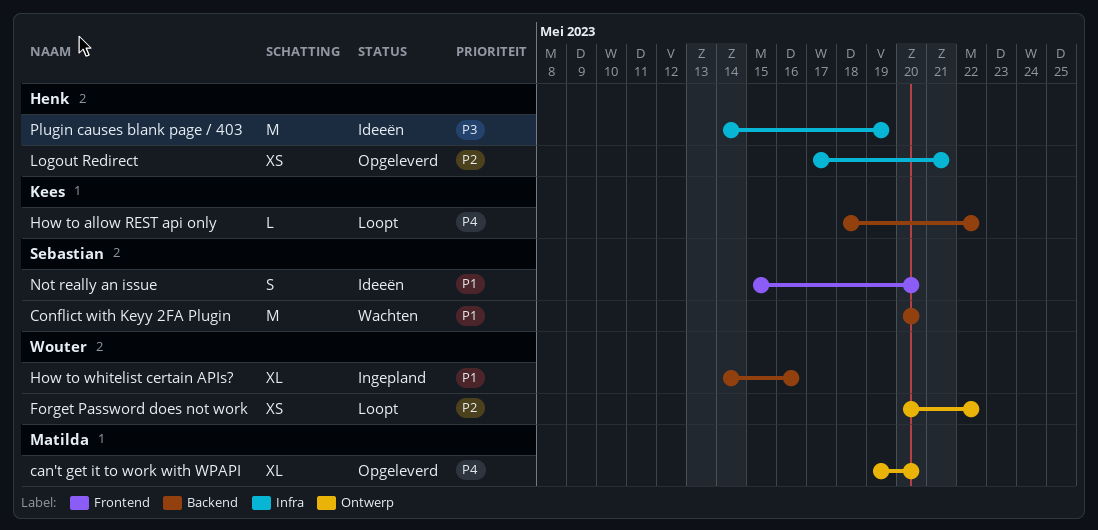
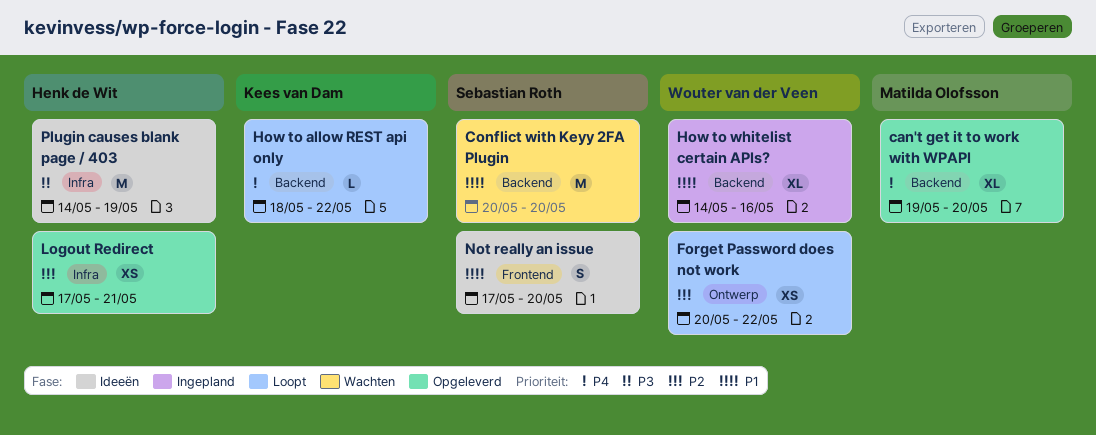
can't get it to work with WPAPI, label: Ontwerp -> Backend
Not really an issue, start: May 15 -> May 17

